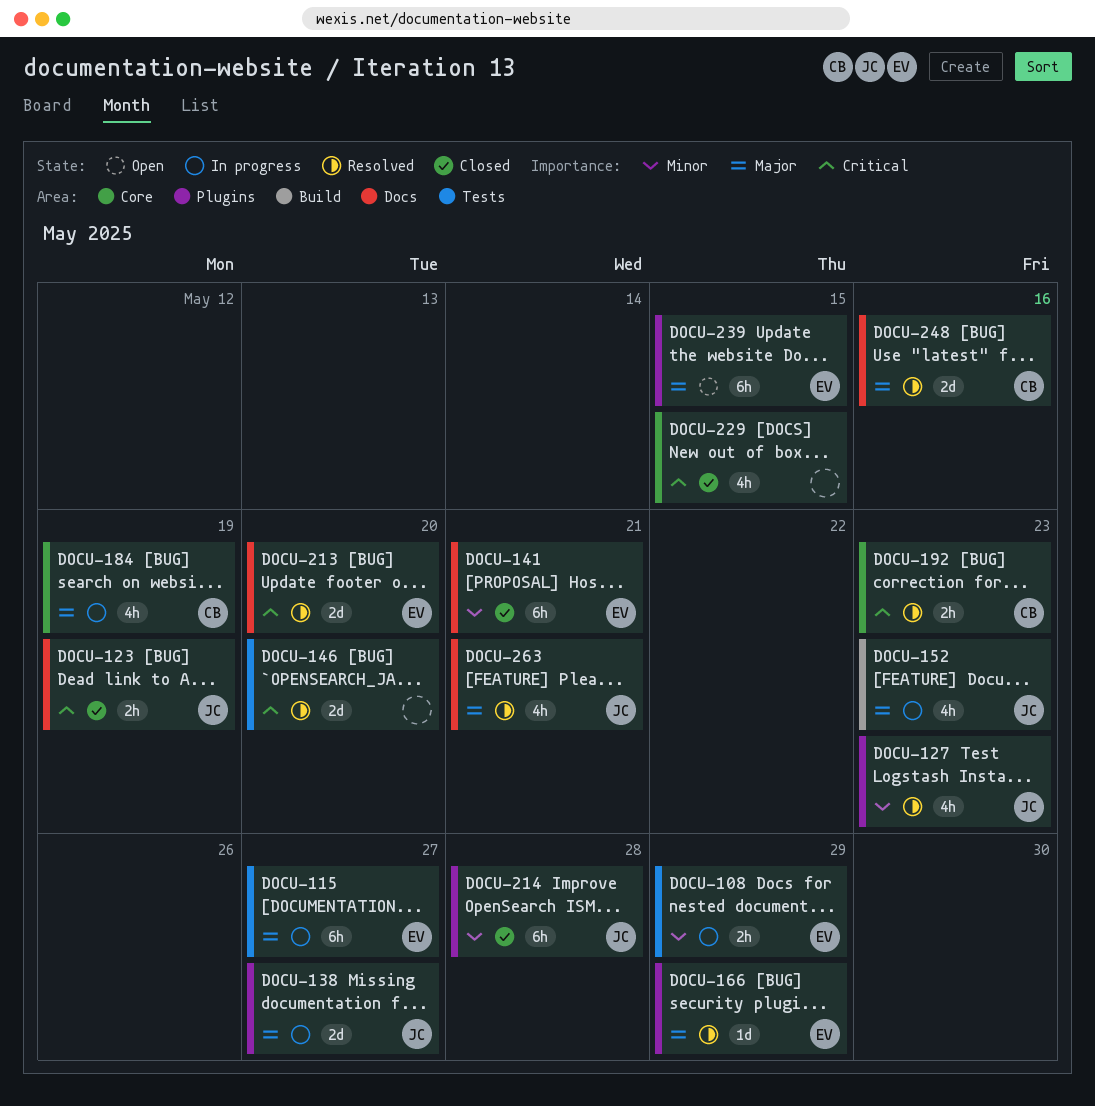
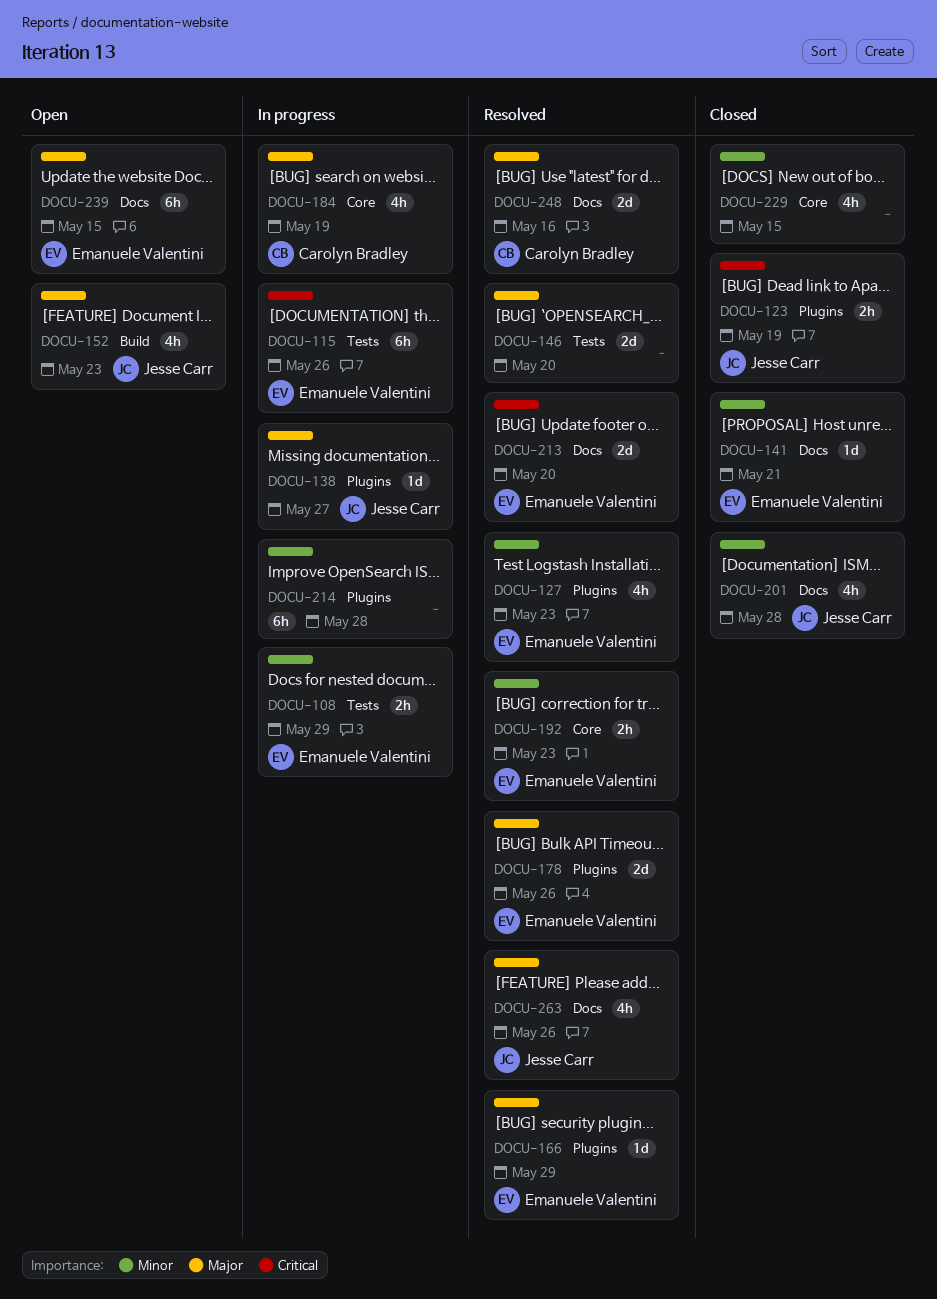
DOCU-115, priority: Major -> Critical
DOCU-115, due: May 27 -> May 26
DOCU-123, label: Docs -> Plugins
DOCU-127, owner: Jesse Carr -> Emanuele Valentini
DOCU-138, estimate: 2d -> 1d
DOCU-141, estimate: 6h -> 1d
DOCU-146, priority: Critical -> Major
DOCU-152, status: In progress -> Open
DOCU-178: none -> present
DOCU-192, owner: Carolyn Bradley -> Emanuele Valentini
DOCU-192, priority: Critical -> Minor
DOCU-201: none -> present
DOCU-214, status: Closed -> In progress
DOCU-214, owner: Jesse Carr -> none
DOCU-229, priority: Critical -> Minor
DOCU-239, label: Plugins -> Docs
DOCU-263, due: May 21 -> May 26

